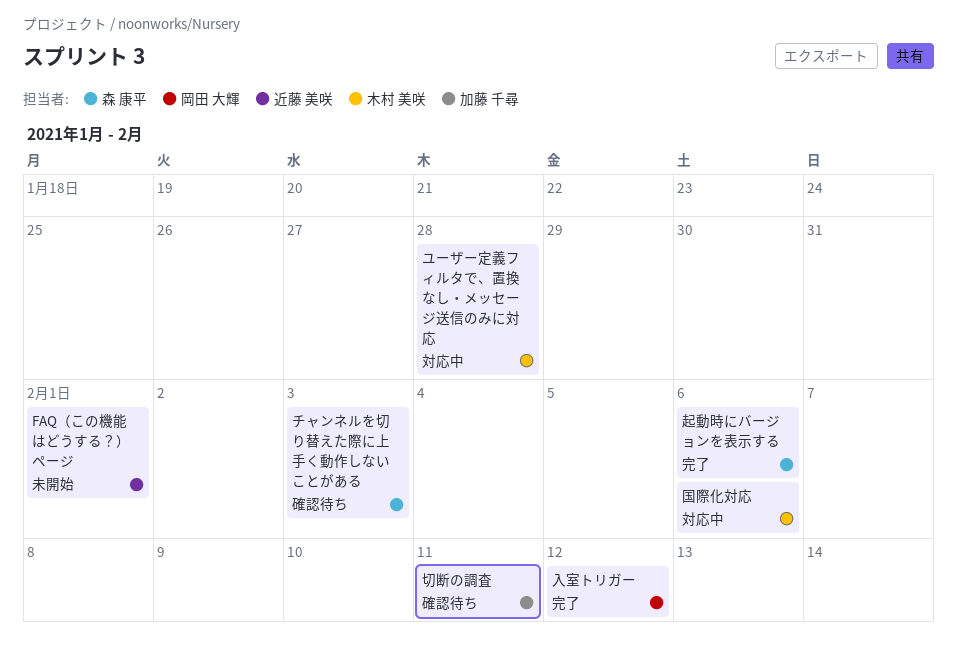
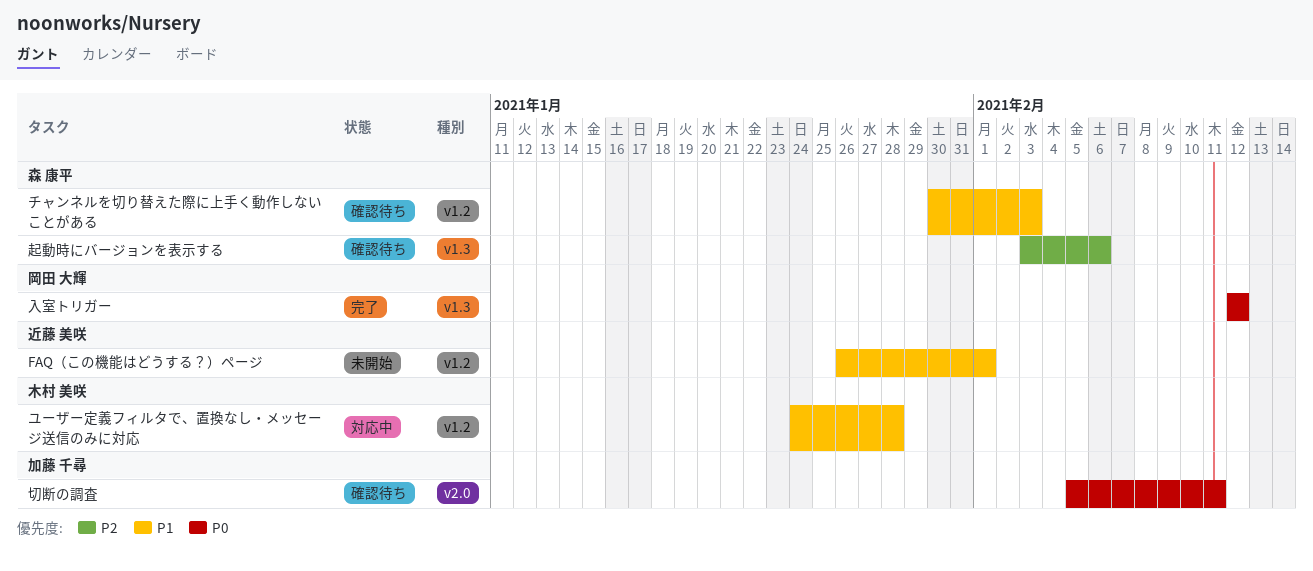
国際化対応: present -> none
起動時にバージョンを表示する, status: 完了 -> 確認待ち

